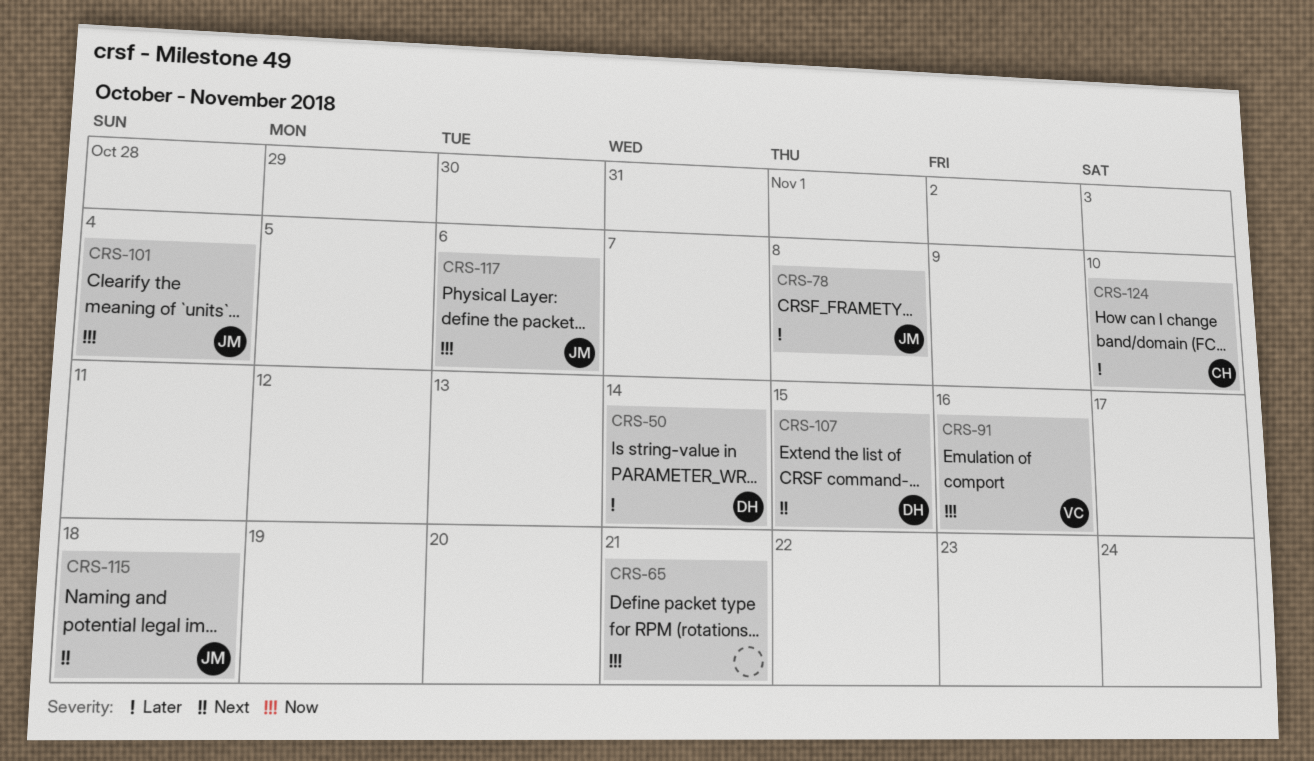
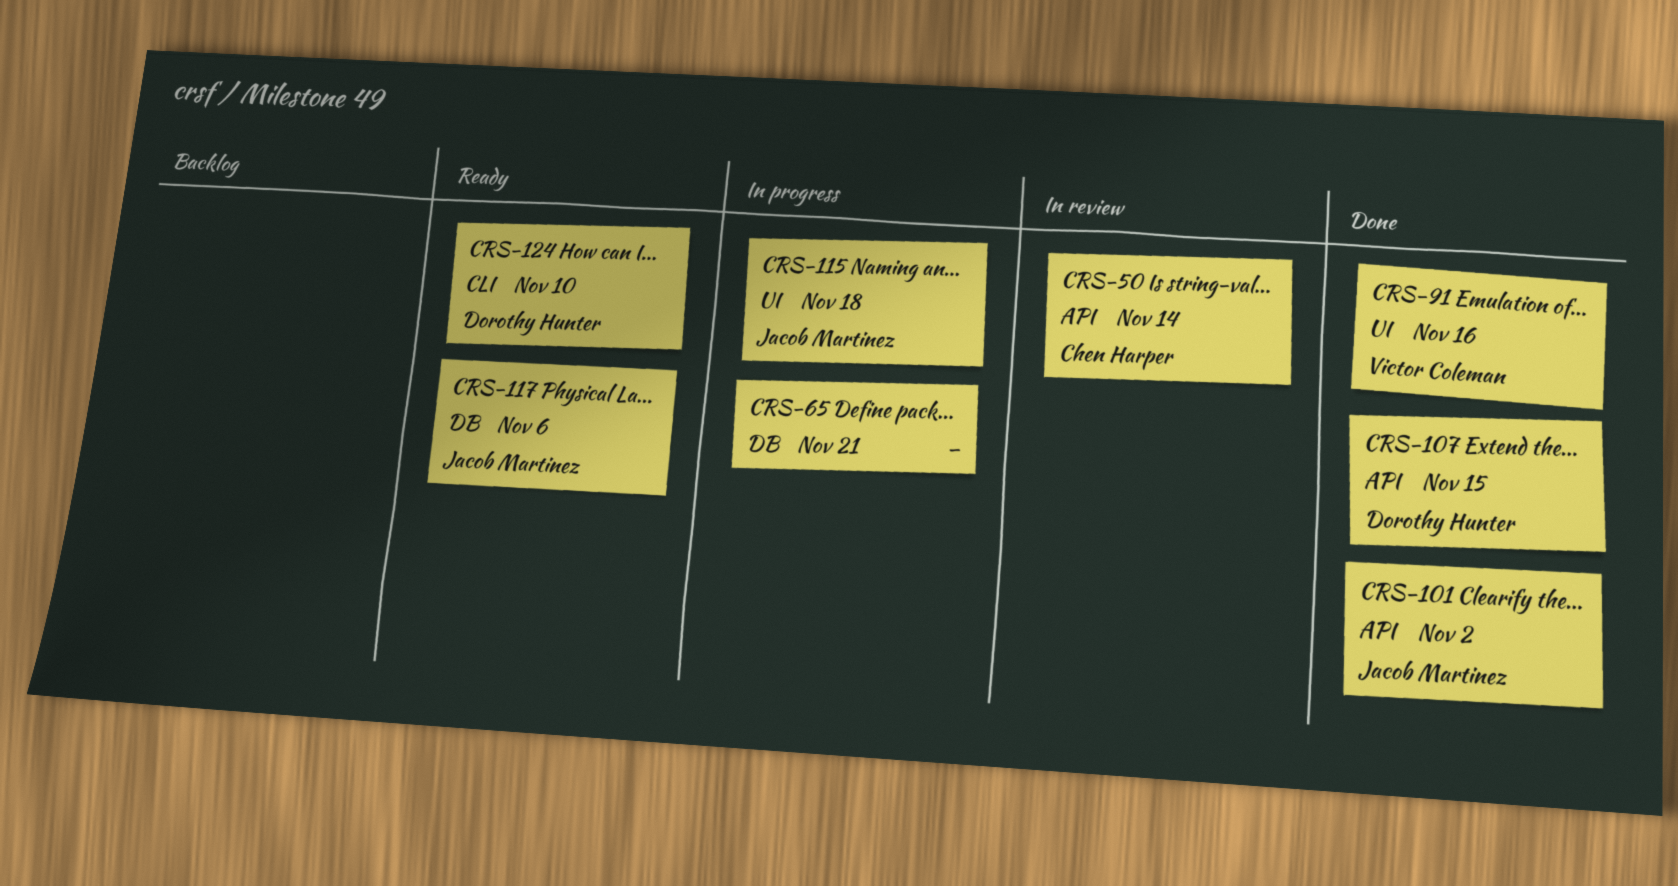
CRS-50, owner: Dorothy Hunter -> Chen Harper
CRS-78: present -> none
CRS-101, due: Nov 4 -> Nov 2
CRS-124, owner: Chen Harper -> Dorothy Hunter

